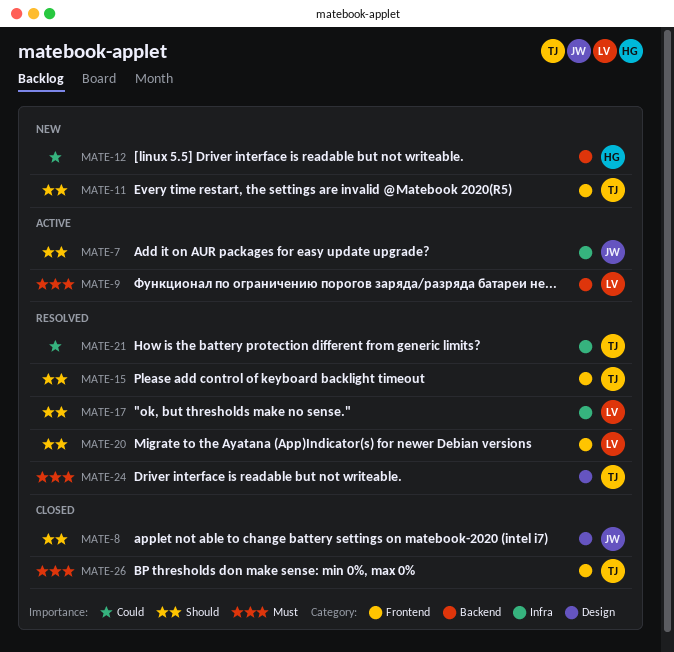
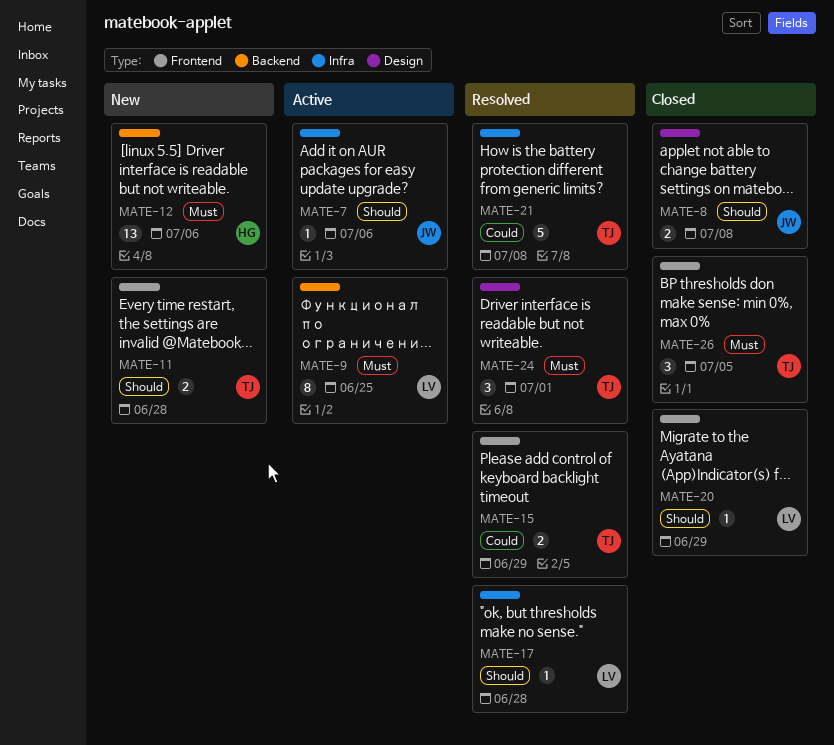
MATE-12, priority: Could -> Must
MATE-15, priority: Should -> Could
MATE-20, status: Resolved -> Closed

